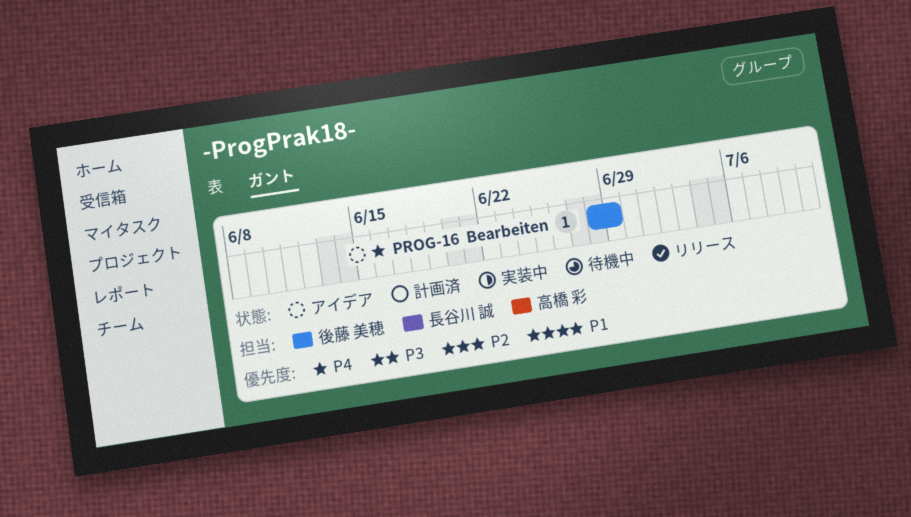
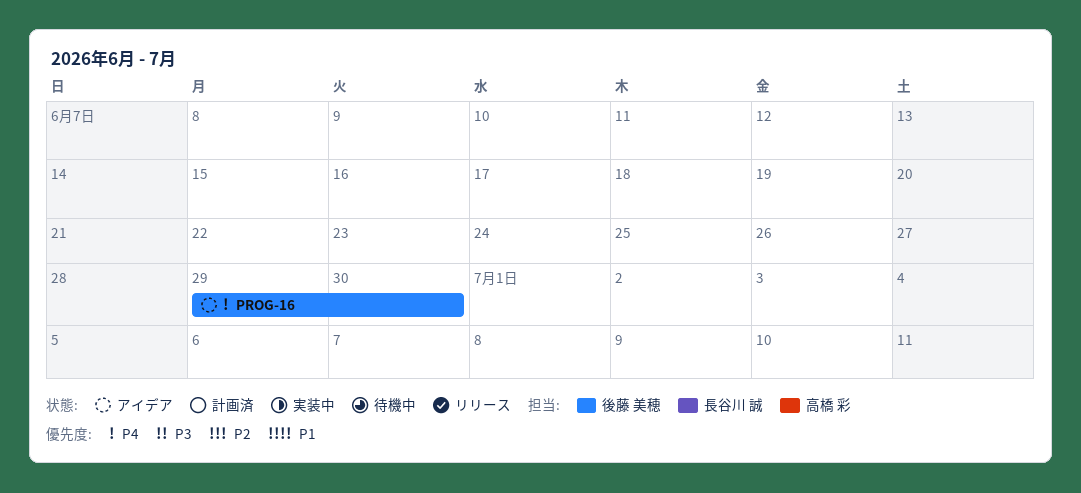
PROG-16, start: Jun 28 -> Jun 29
PROG-16, due: Jun 29 -> Jun 30

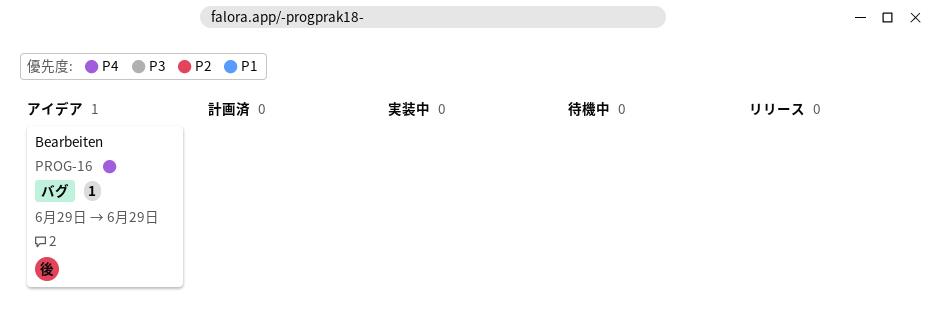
PROG-16, due: Jun 30 -> Jun 29

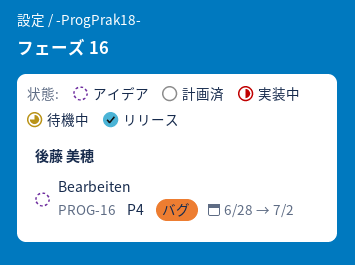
PROG-16, start: Jun 29 -> Jun 28
PROG-16, due: Jun 29 -> Jul 2

